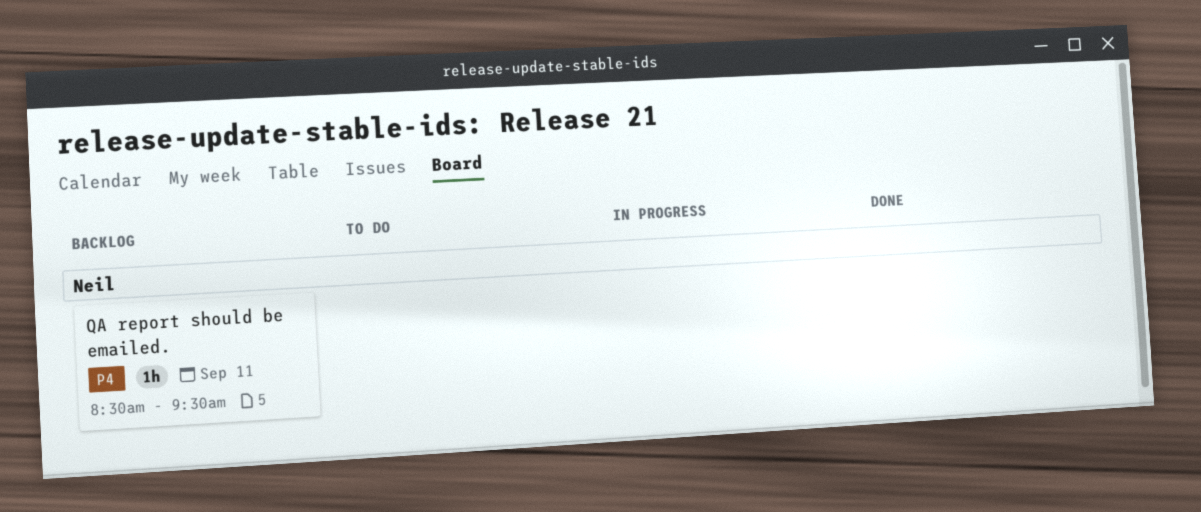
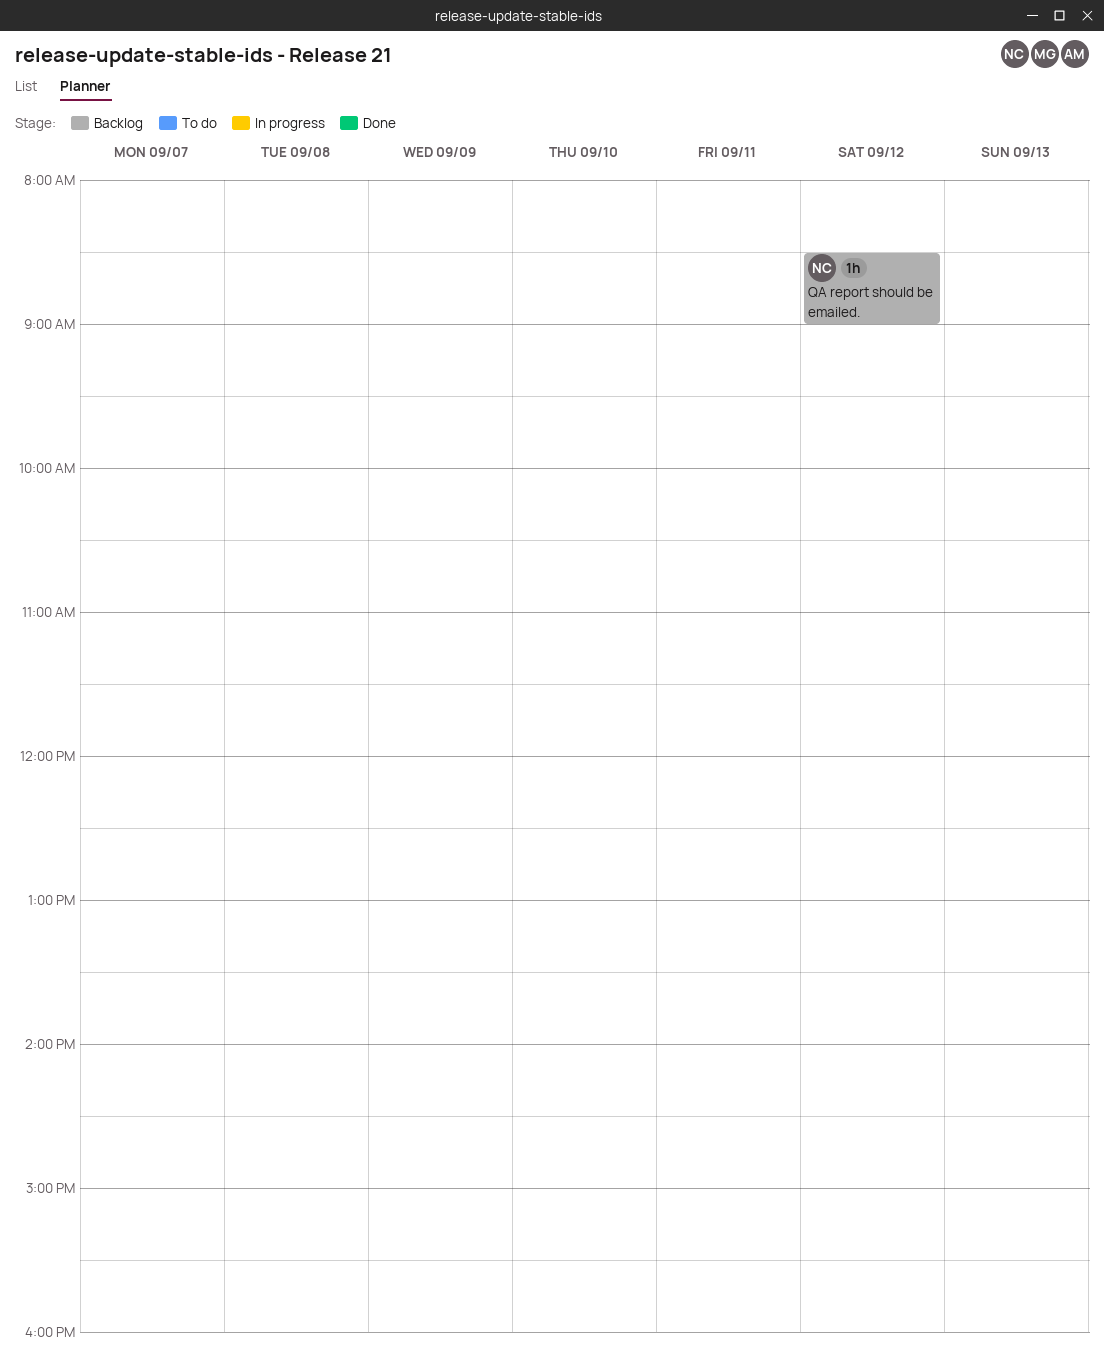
QA report should be emailed., day: Sep 11 -> Sep 12
QA report should be emailed., ends: 09:30 -> 09:00

